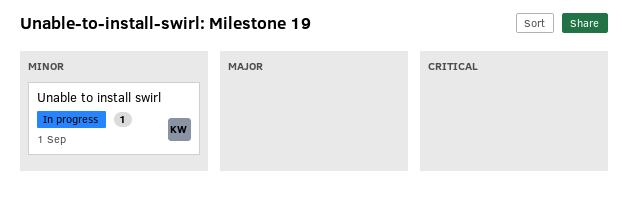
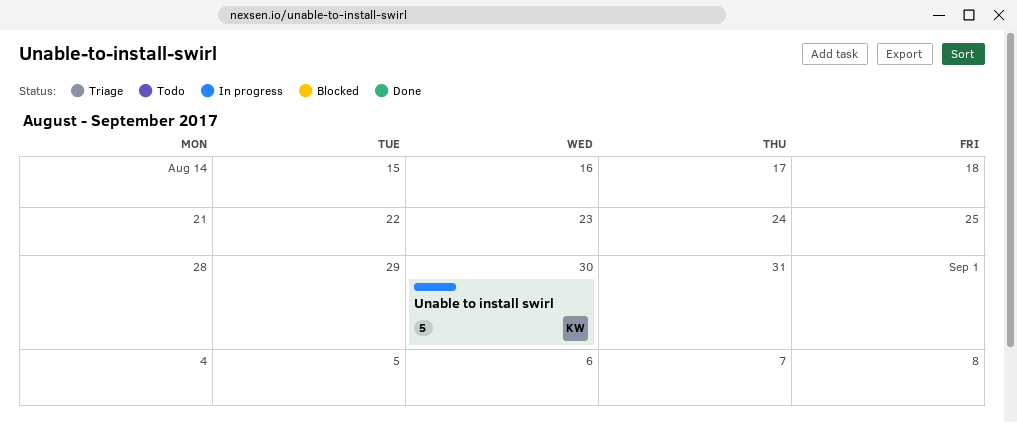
Unable to install swirl, estimate: 1 -> 5
Unable to install swirl, due: Sep 1 -> Aug 30

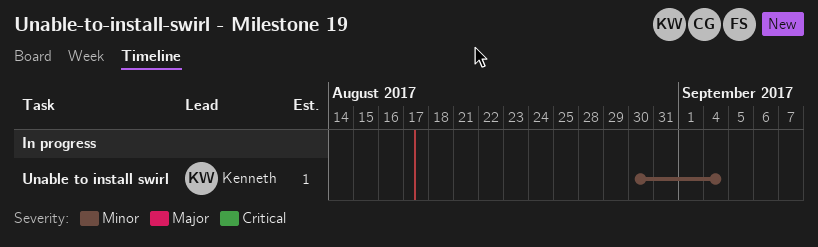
Unable to install swirl, estimate: 5 -> 1
Unable to install swirl, due: Aug 30 -> Sep 4

